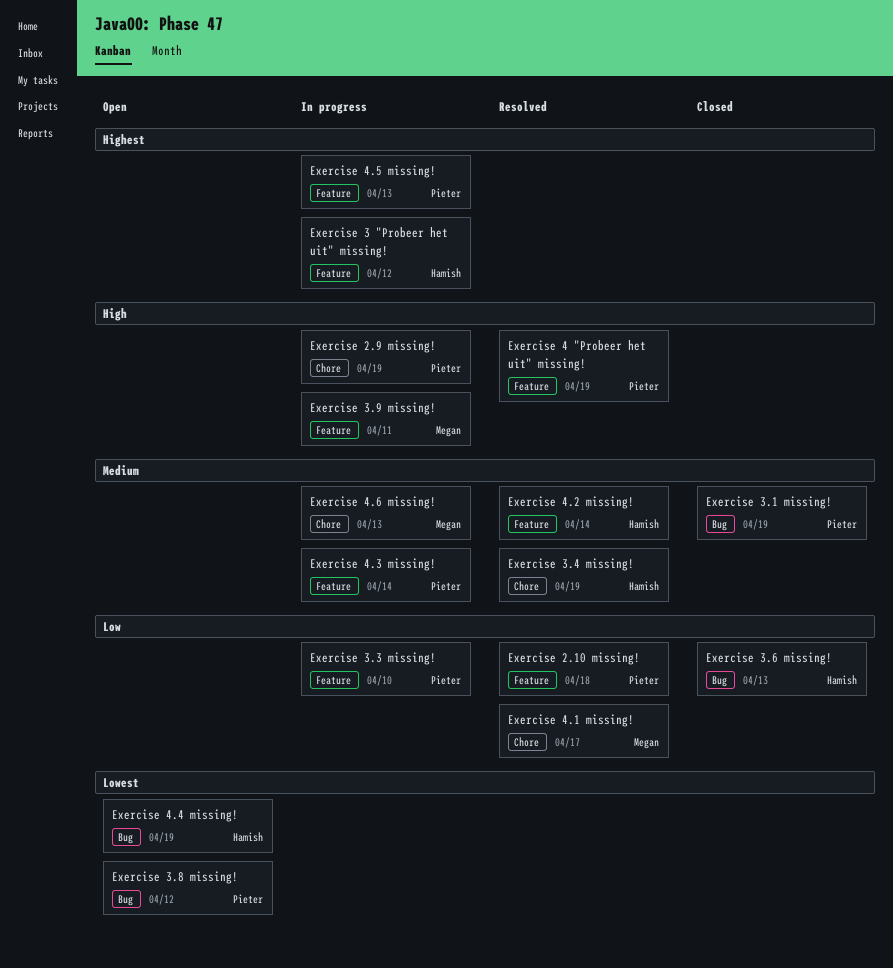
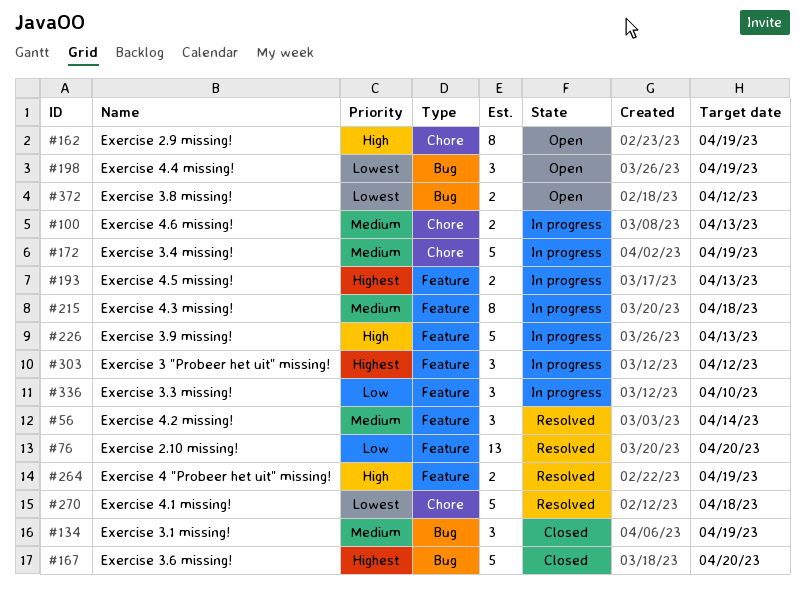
Exercise 2.10 missing!, due: Apr 18 -> Apr 20
Exercise 2.9 missing!, status: In progress -> Open
Exercise 3.4 missing!, status: Resolved -> In progress
Exercise 3.6 missing!, priority: Low -> Highest
Exercise 3.6 missing!, due: Apr 13 -> Apr 20
Exercise 3.9 missing!, due: Apr 11 -> Apr 13
Exercise 4.1 missing!, priority: Low -> Lowest
Exercise 4.1 missing!, due: Apr 17 -> Apr 18
Exercise 4.3 missing!, due: Apr 14 -> Apr 18

